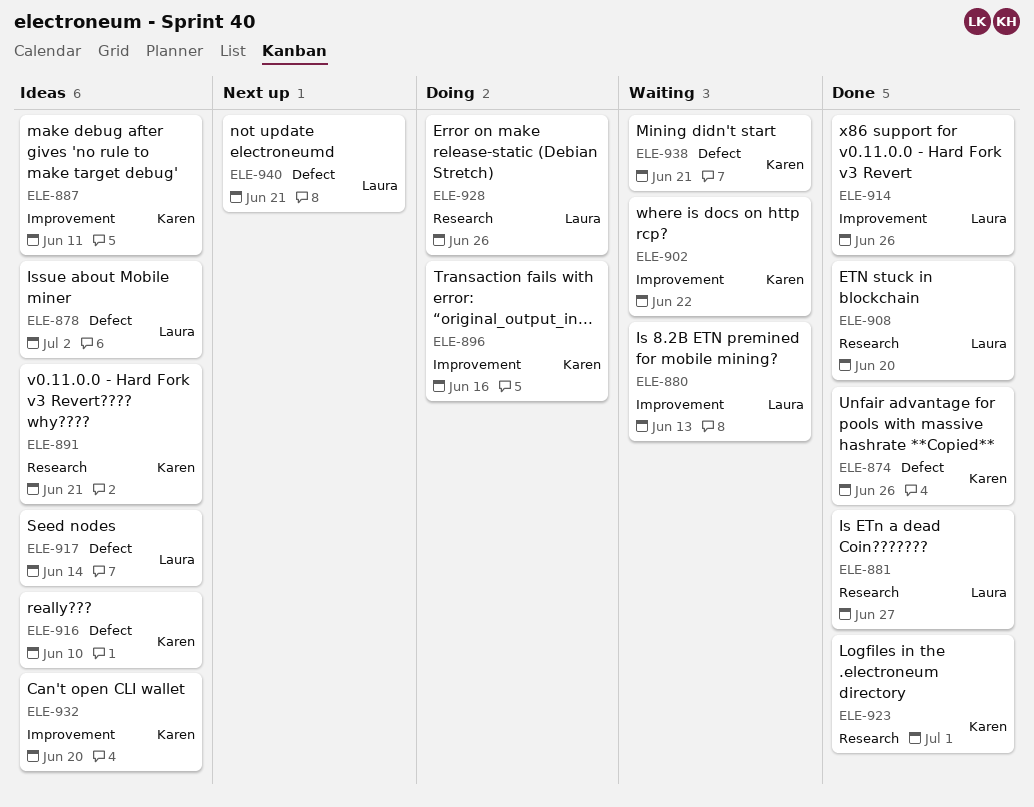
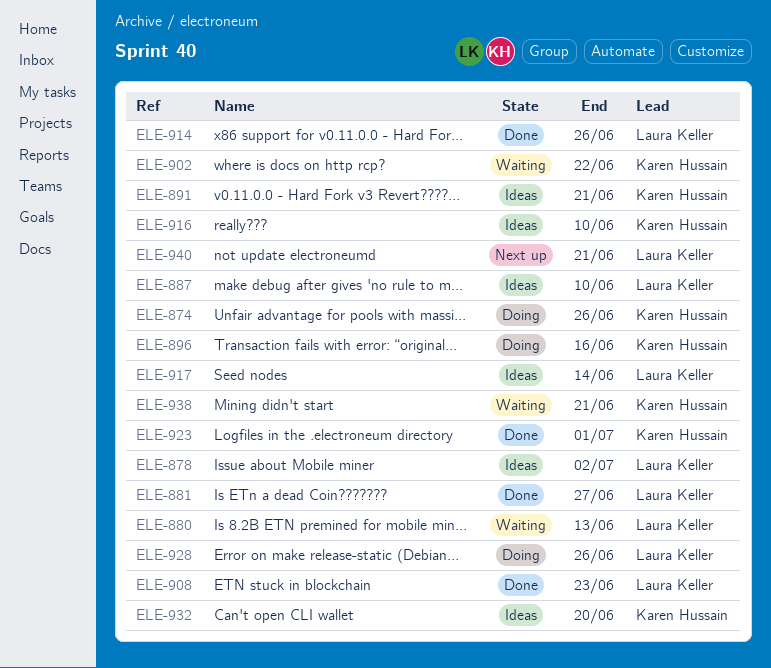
ELE-874, status: Done -> Doing
ELE-887, owner: Karen Hussain -> Laura Keller
ELE-887, due: Jun 11 -> Jun 10
ELE-908, due: Jun 20 -> Jun 23

